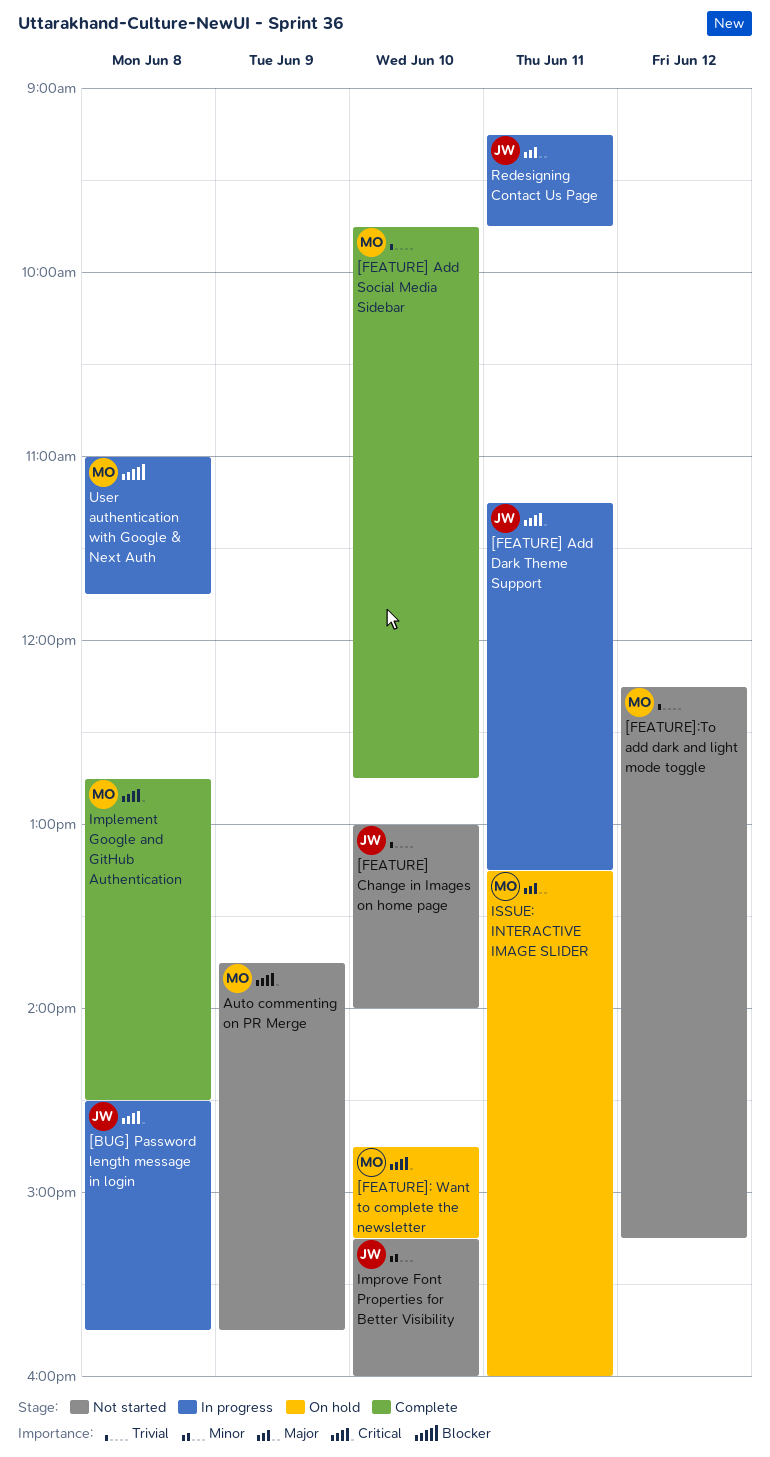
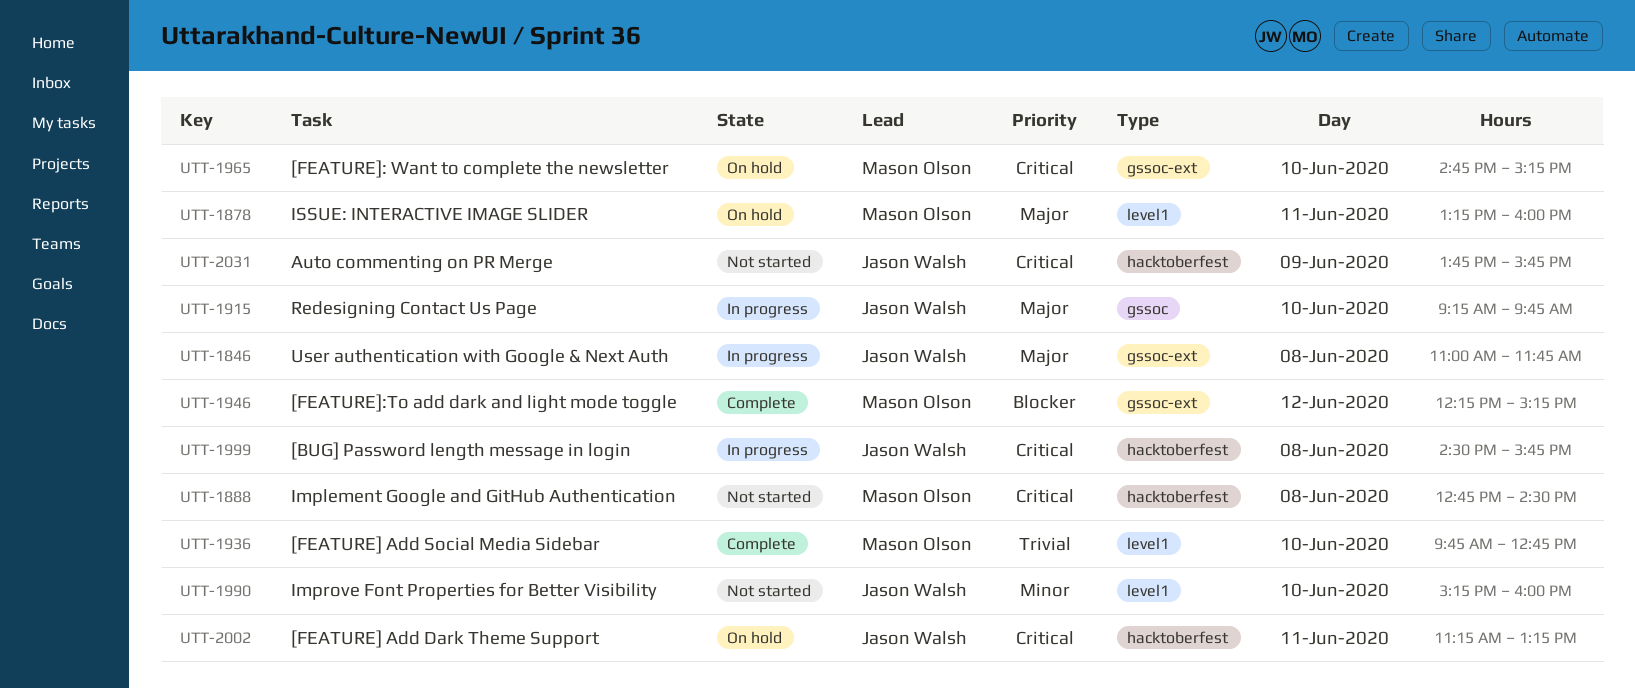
[FEATURE] Add Dark Theme Support, status: In progress -> On hold
[FEATURE] Change in Images on home page: present -> none
[FEATURE]:To add dark and light mode toggle, status: Not started -> Complete
[FEATURE]:To add dark and light mode toggle, priority: Trivial -> Blocker
Auto commenting on PR Merge, owner: Mason Olson -> Jason Walsh
Implement Google and GitHub Authentication, status: Complete -> Not started
Redesigning Contact Us Page, day: Jun 11 -> Jun 10
User authentication with Google & Next Auth, owner: Mason Olson -> Jason Walsh
User authentication with Google & Next Auth, priority: Blocker -> Major

